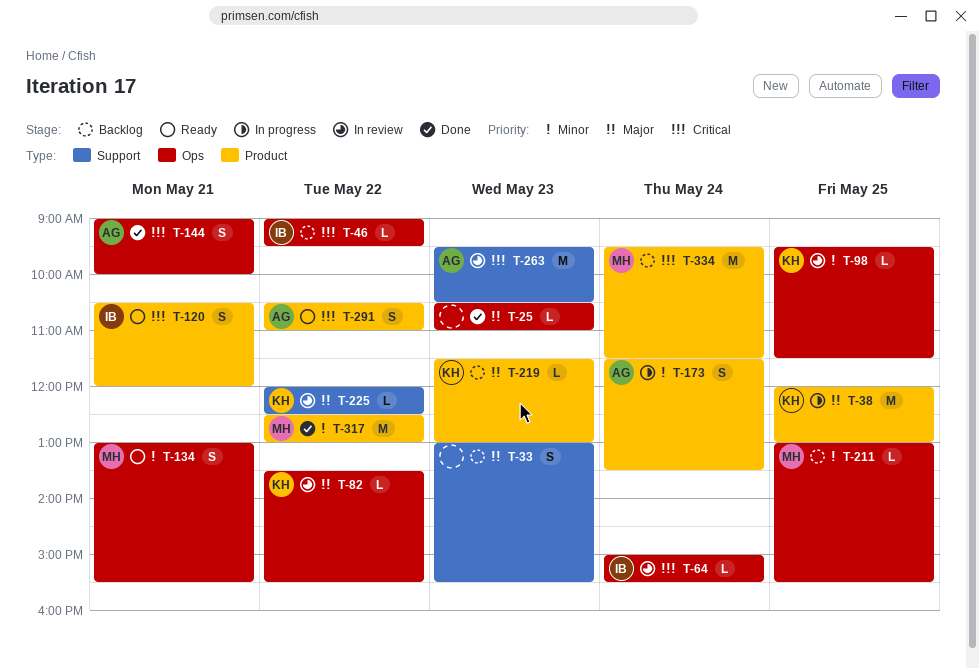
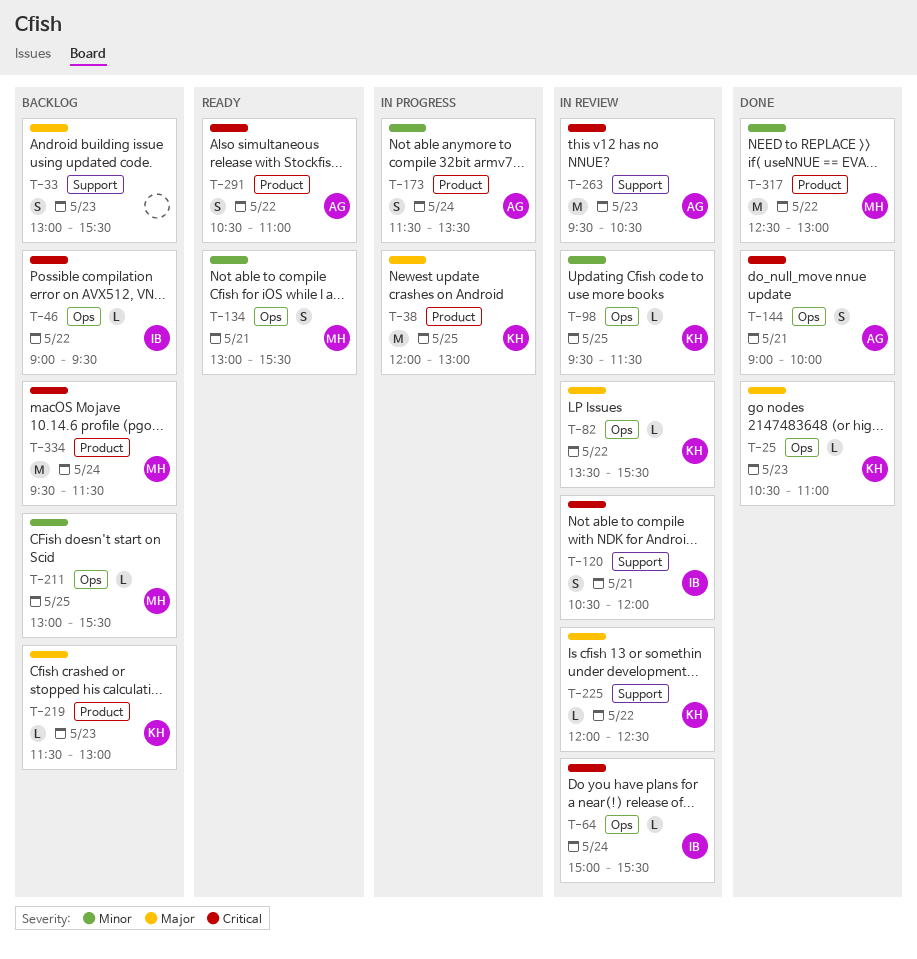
T-25, owner: none -> KH
T-120, status: Ready -> In review
T-120, label: Product -> Support

